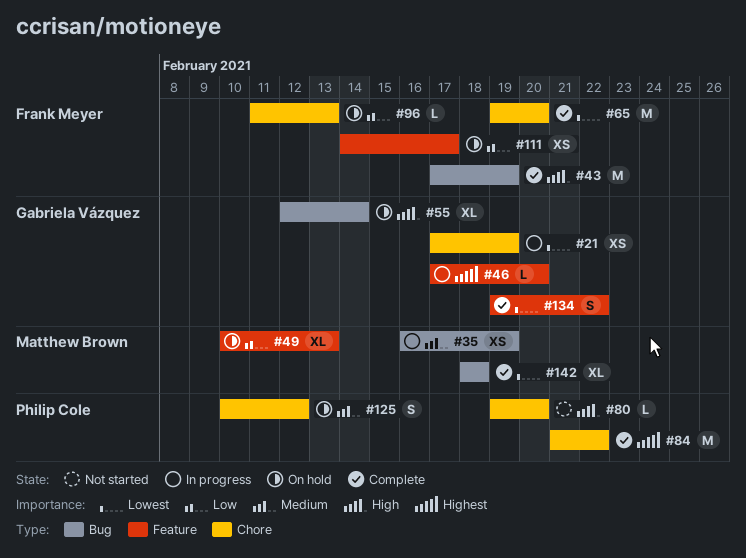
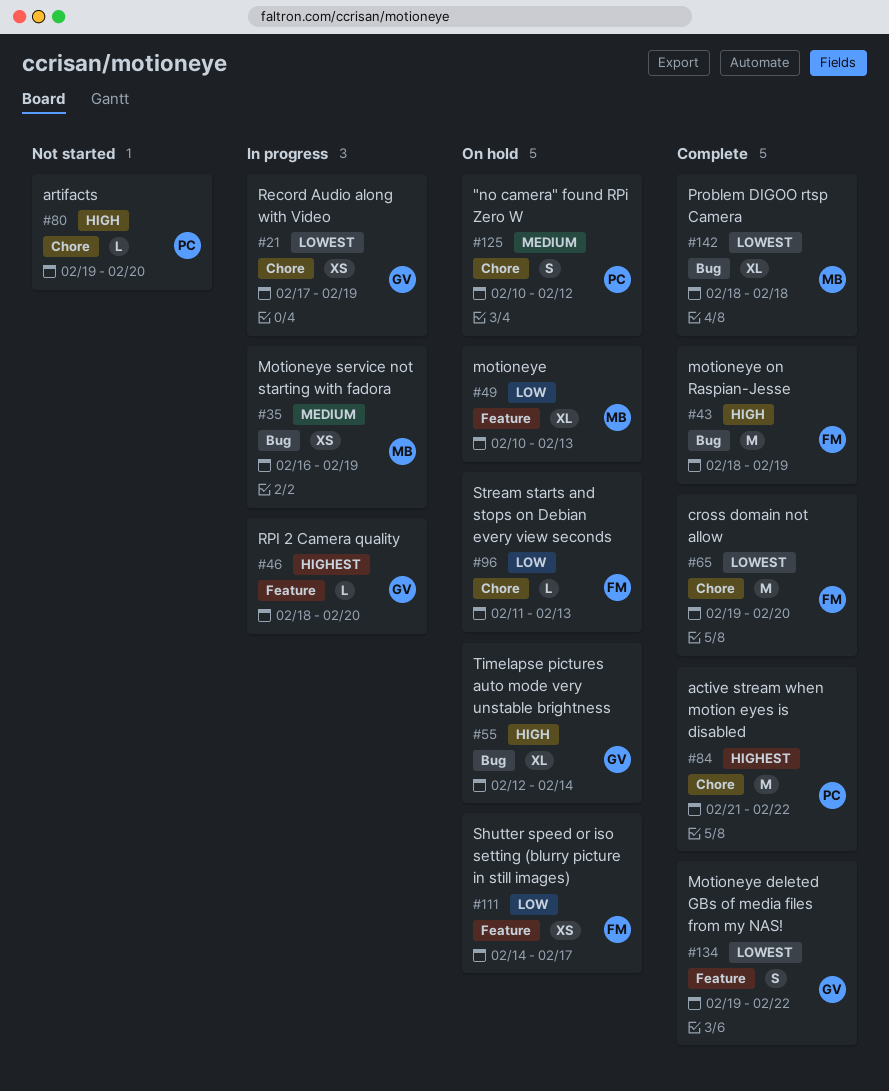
#43, start: Feb 17 -> Feb 18
#46, start: Feb 17 -> Feb 18

